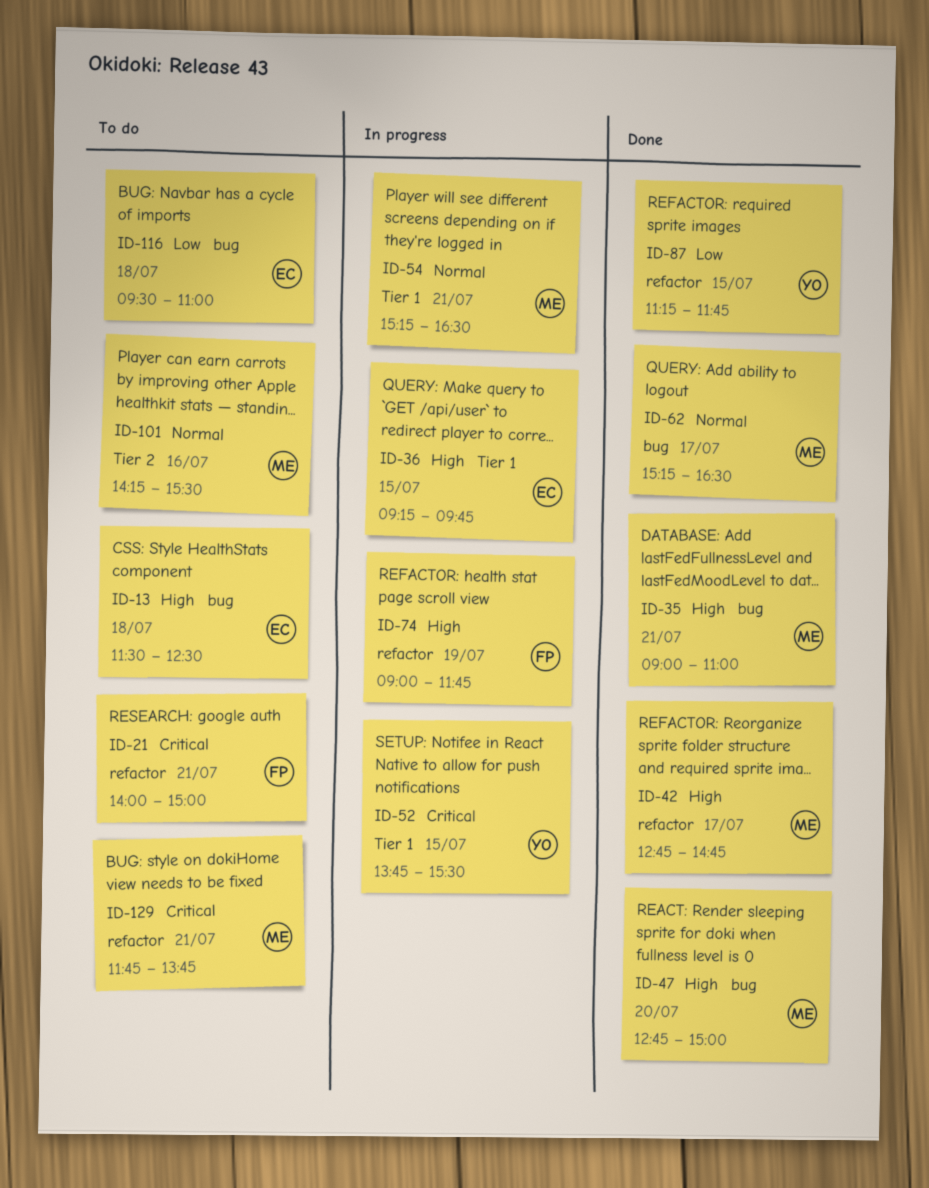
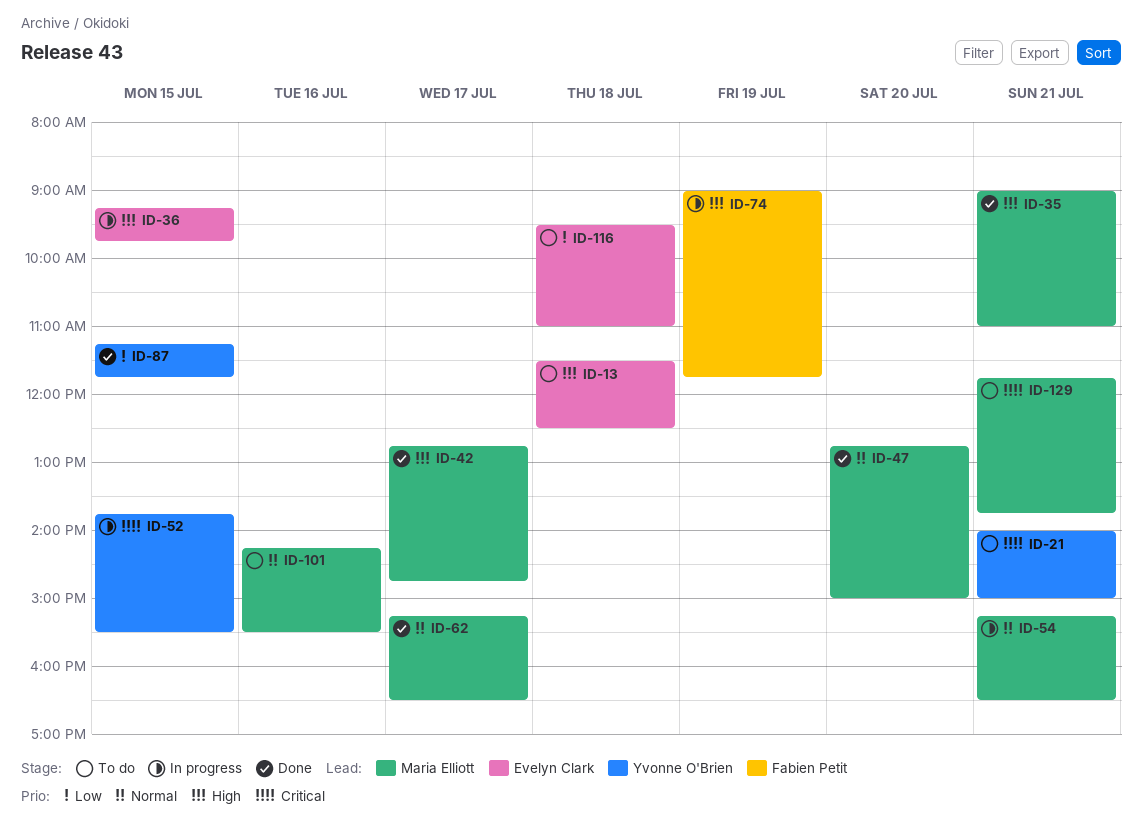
ID-21, owner: Fabien Petit -> Yvonne O'Brien
ID-47, priority: High -> Normal

